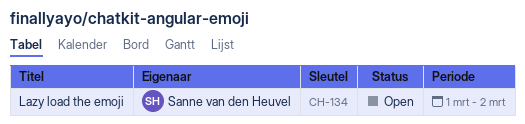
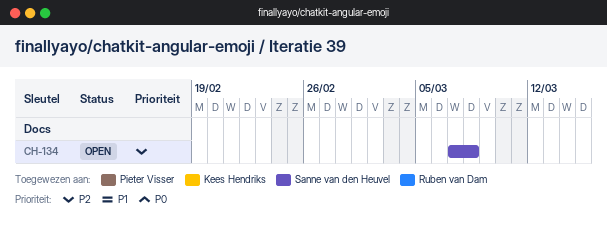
CH-134, start: Mar 1 -> Mar 7
CH-134, due: Mar 2 -> Mar 8

